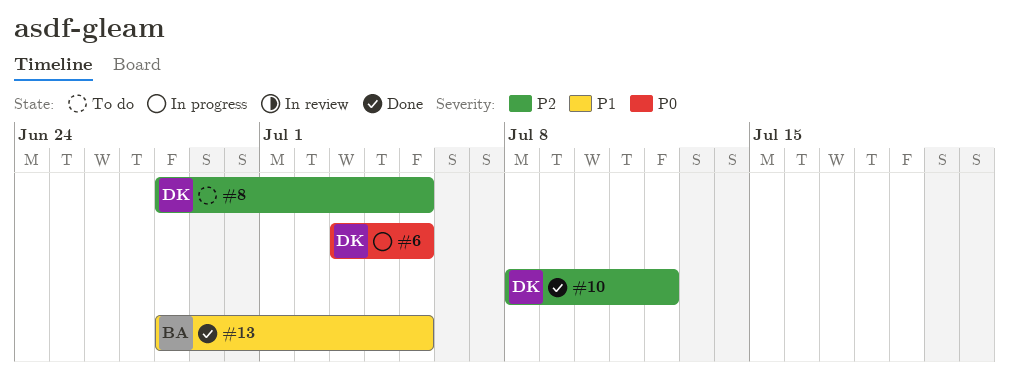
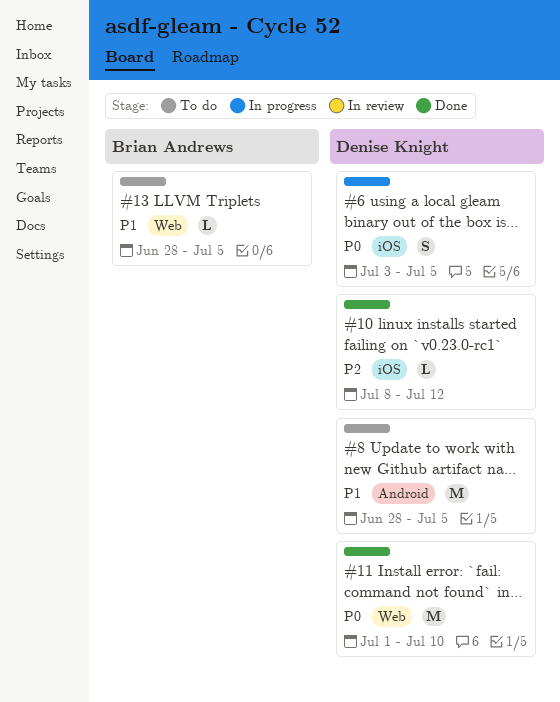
#8, priority: P2 -> P1
#11: none -> present
#13, status: Done -> To do

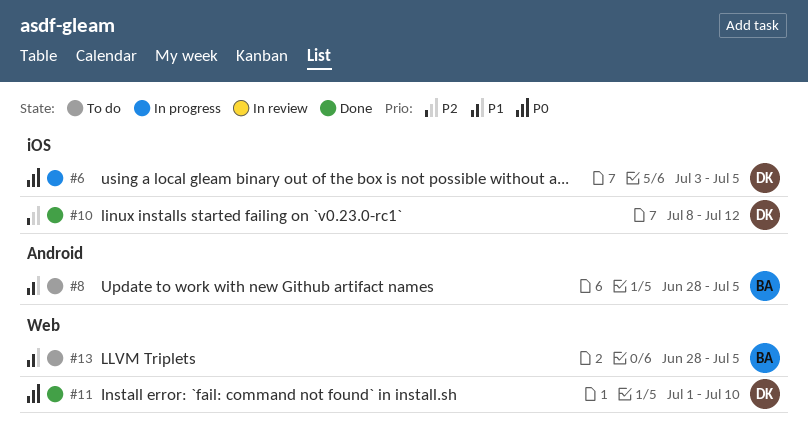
#8, owner: Denise Knight -> Brian Andrews

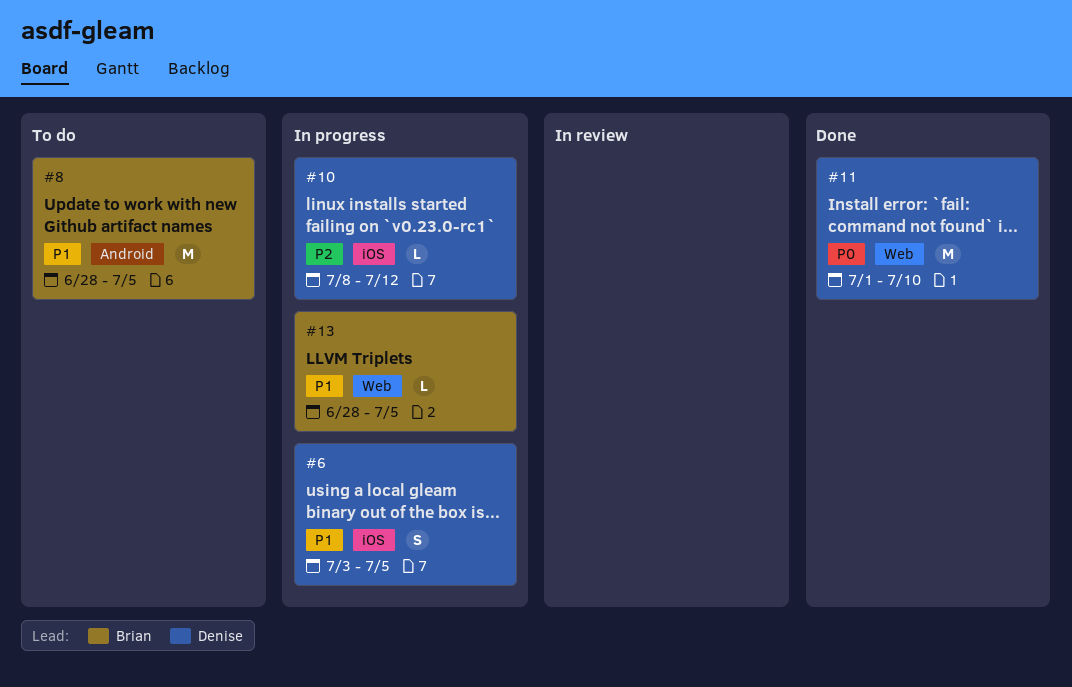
#6, priority: P0 -> P1
#10, status: Done -> In progress
#13, status: To do -> In progress

